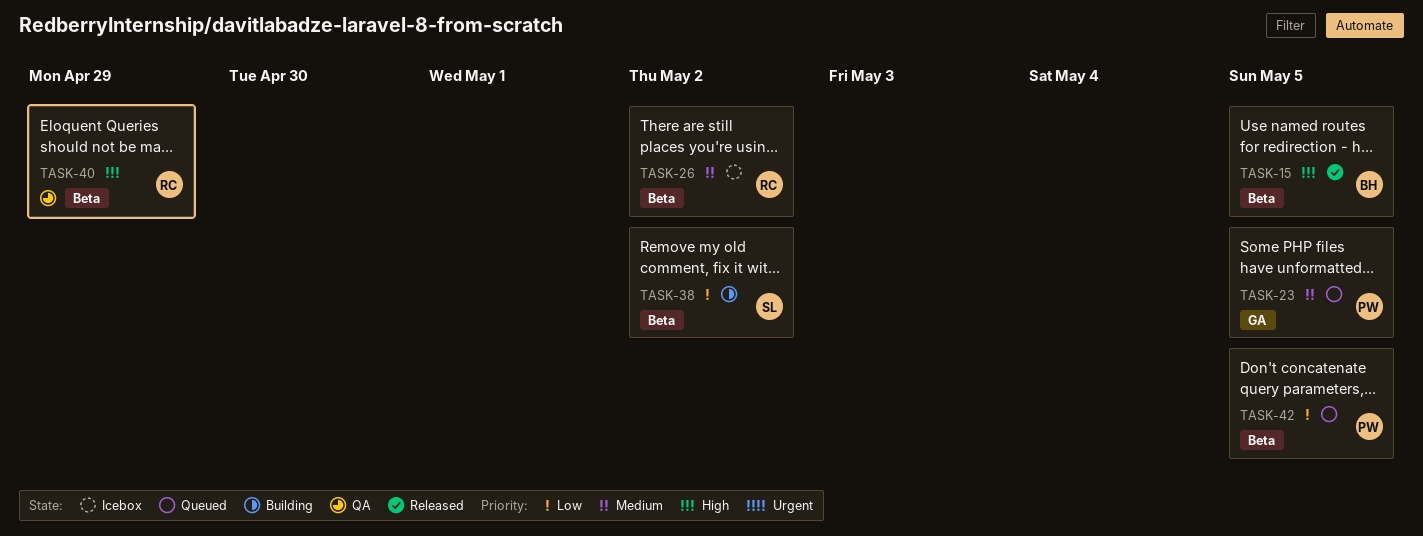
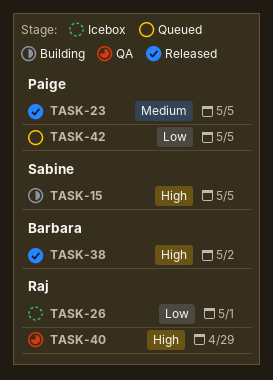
TASK-15, status: Released -> Building
TASK-15, owner: Barbara -> Sabine
TASK-23, status: Queued -> Released
TASK-26, priority: Medium -> Low
TASK-26, due: May 2 -> May 1
TASK-38, status: Building -> Released
TASK-38, owner: Sabine -> Barbara
TASK-38, priority: Low -> High

